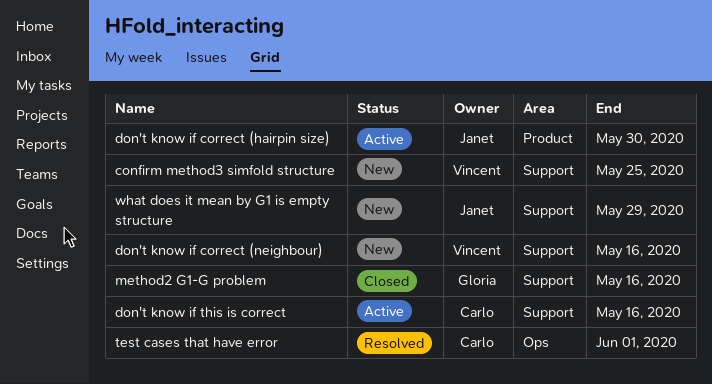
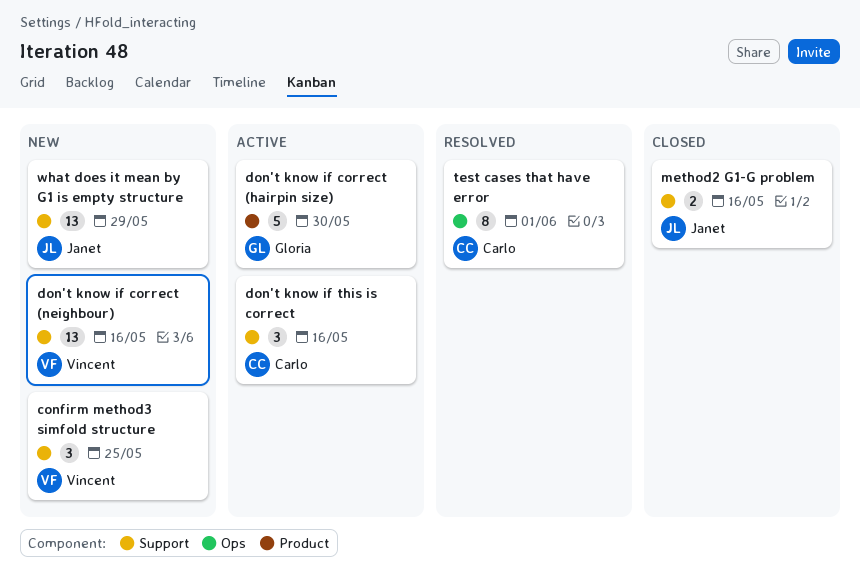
don't know if correct (hairpin size), owner: Janet -> Gloria
method2 G1-G problem, owner: Gloria -> Janet

